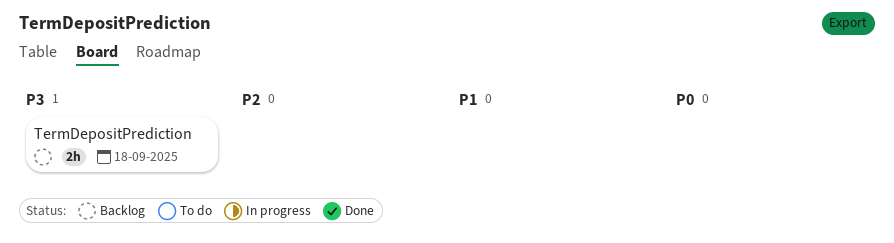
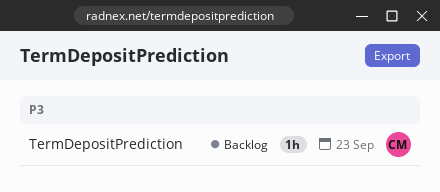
TermDepositPrediction, estimate: 2h -> 1h
TermDepositPrediction, due: Sep 18 -> Sep 23

